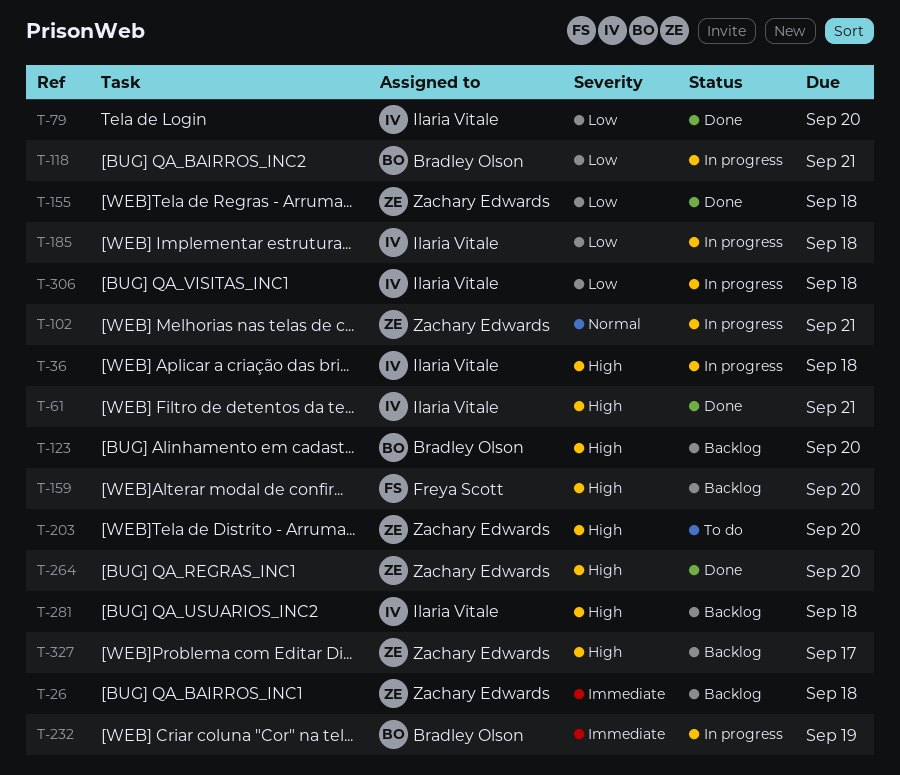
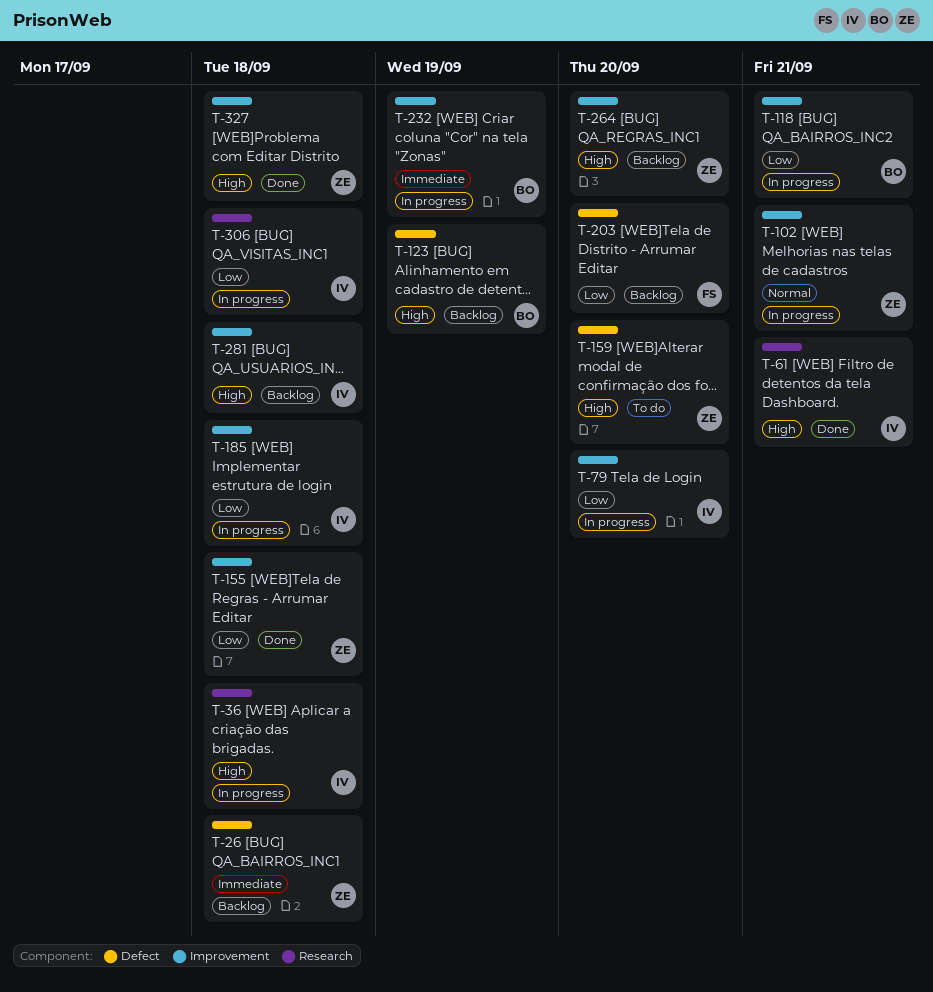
T-79, status: Done -> In progress
T-123, due: Sep 20 -> Sep 19
T-159, status: Backlog -> To do
T-159, owner: Freya Scott -> Zachary Edwards
T-203, status: To do -> Backlog
T-203, owner: Zachary Edwards -> Freya Scott
T-203, priority: High -> Low
T-264, status: Done -> Backlog
T-327, status: Backlog -> Done
T-327, due: Sep 17 -> Sep 18

